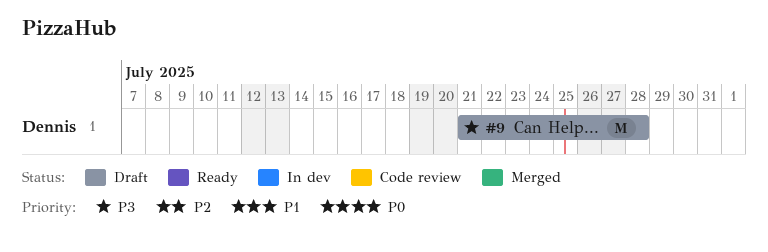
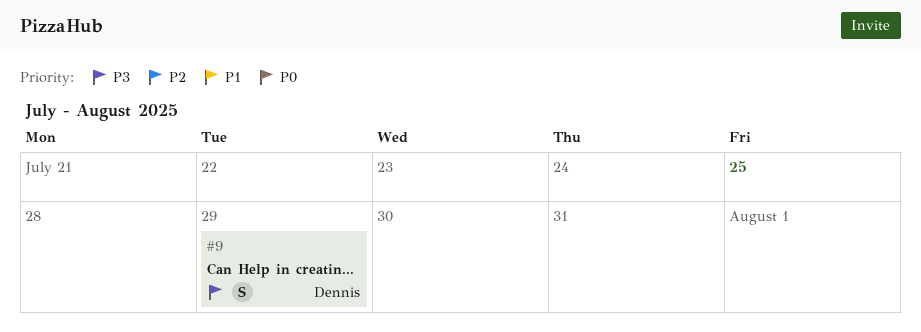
#9, estimate: M -> S
#9, due: Jul 28 -> Jul 29

